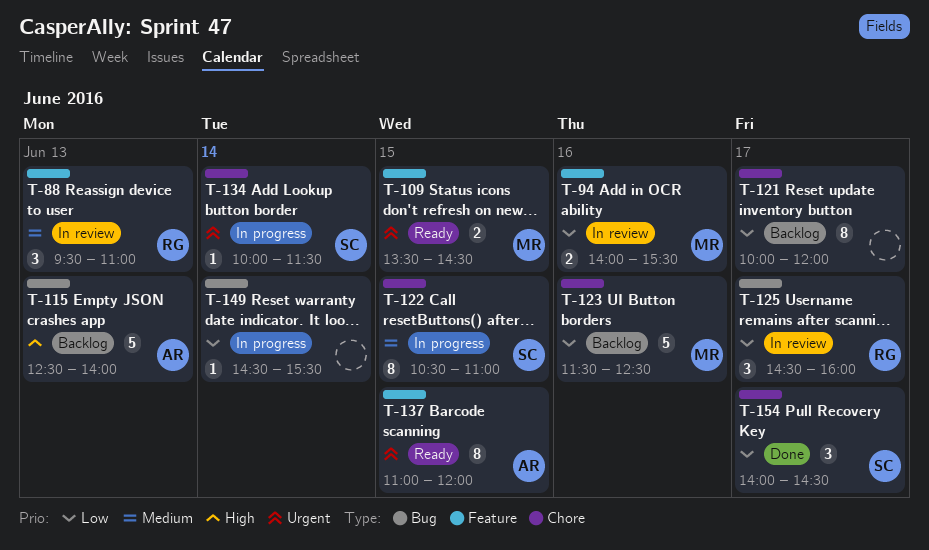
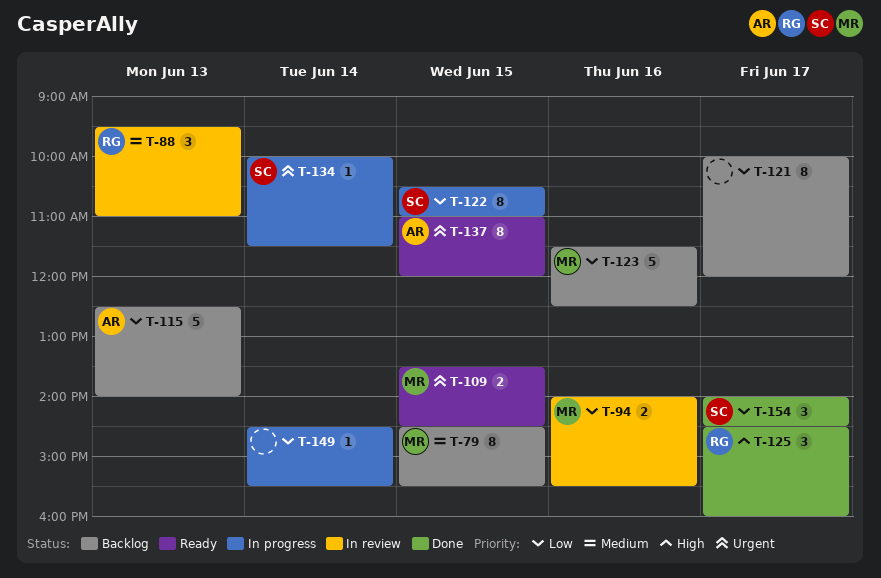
T-79: none -> present
T-115, priority: High -> Low
T-122, priority: Medium -> Low
T-125, status: In review -> Done
T-125, priority: Low -> High

